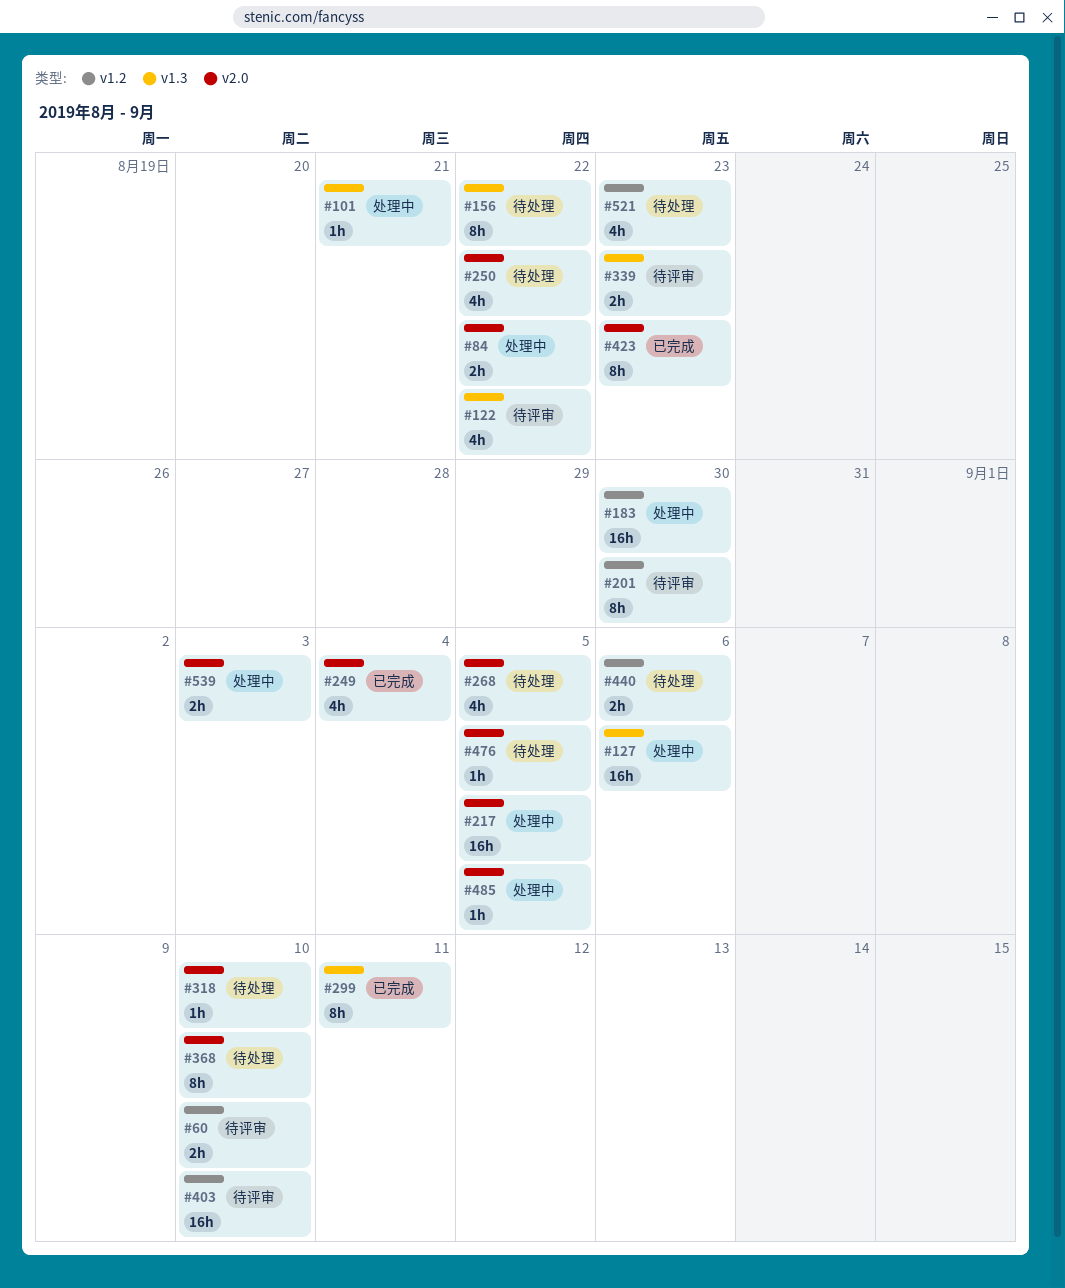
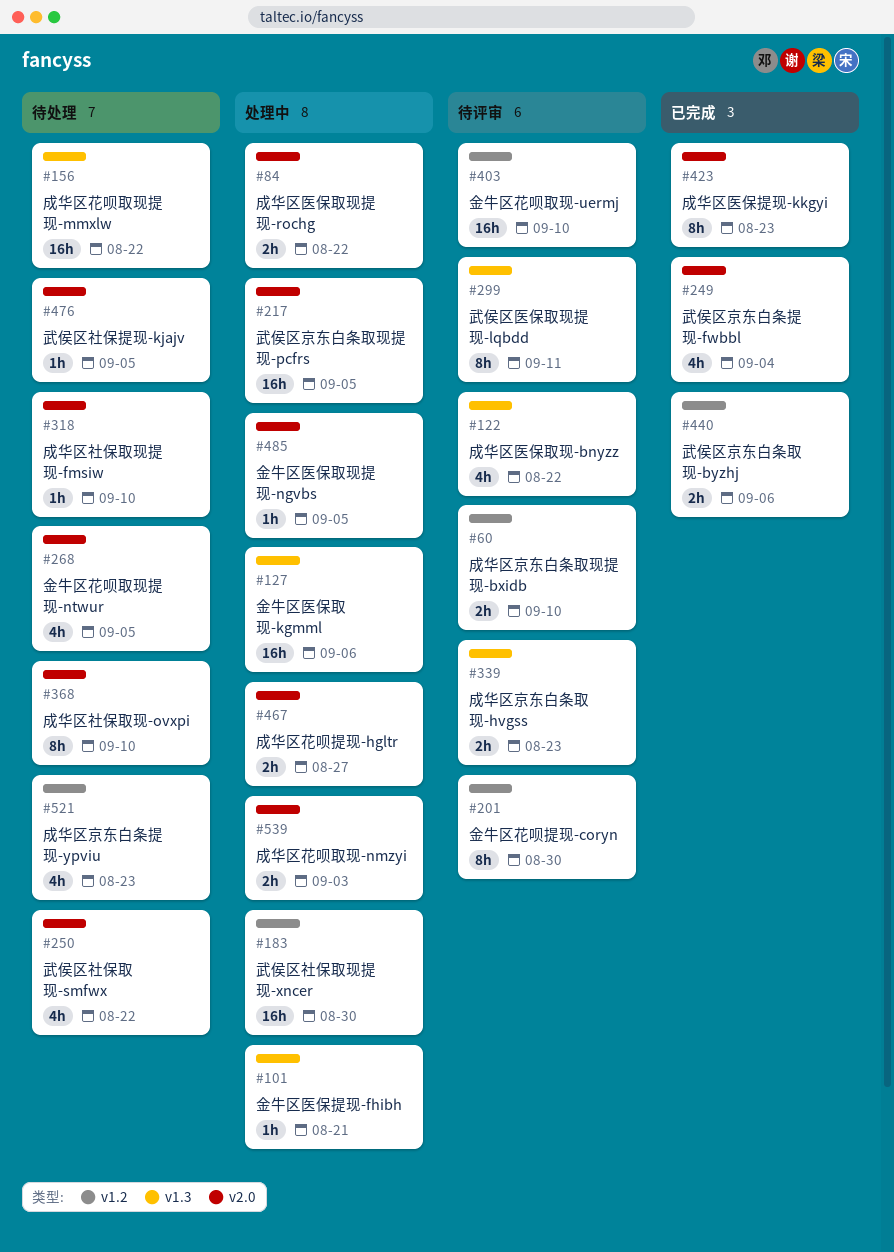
#156, estimate: 8h -> 16h
#299, status: 已完成 -> 待评审
#440, status: 待处理 -> 已完成
#467: none -> present

